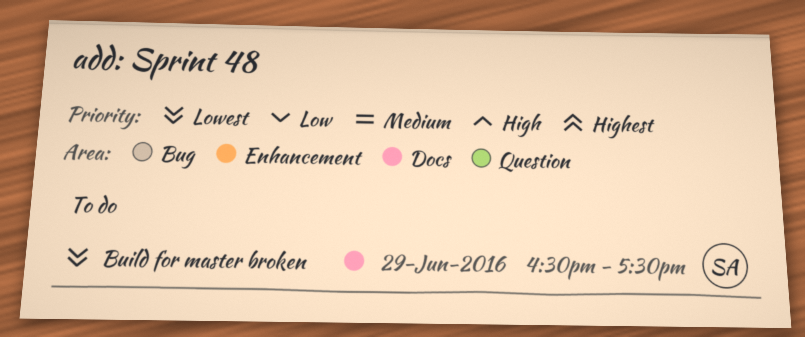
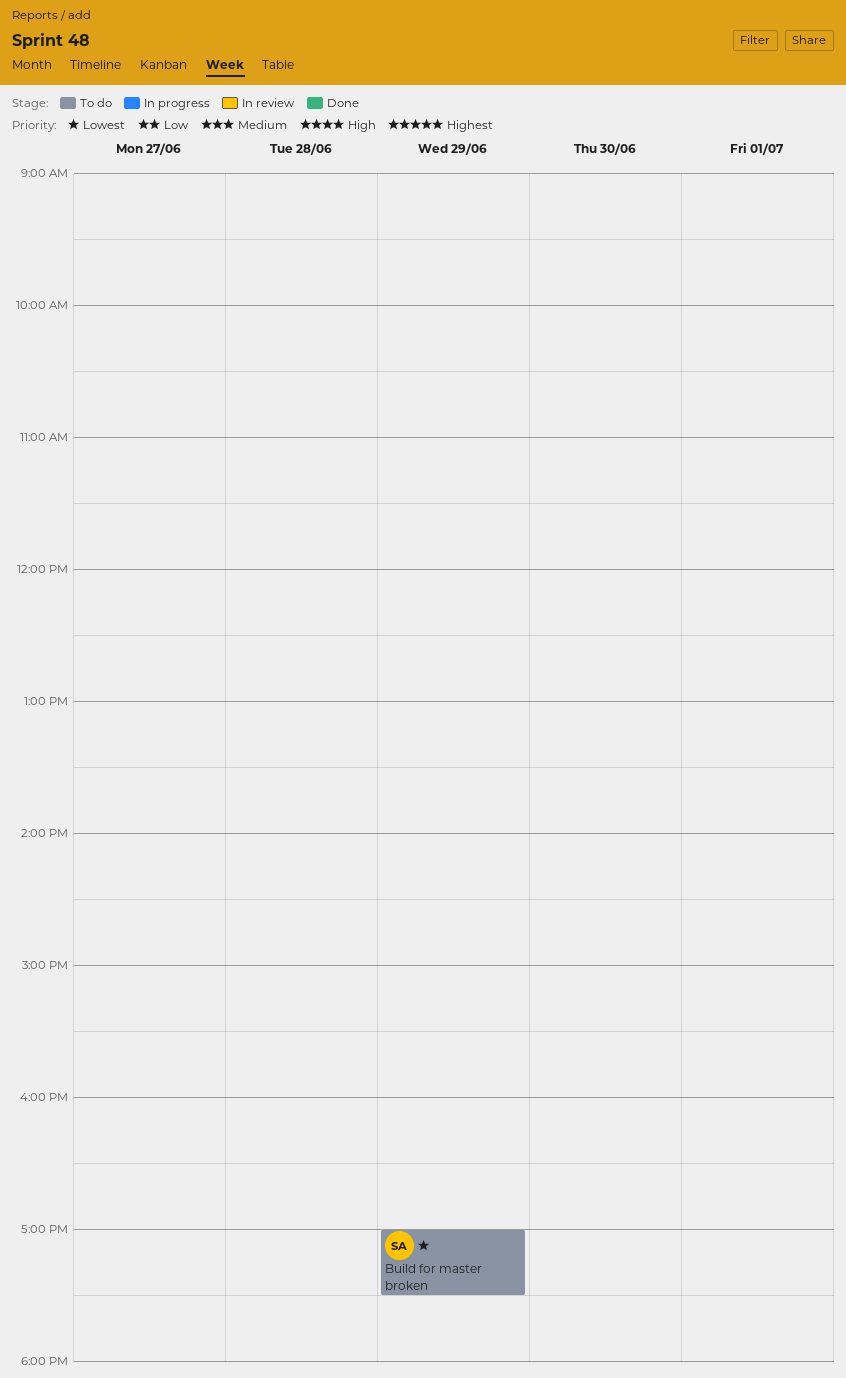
Build for master broken, begins: 16:30 -> 17:00

